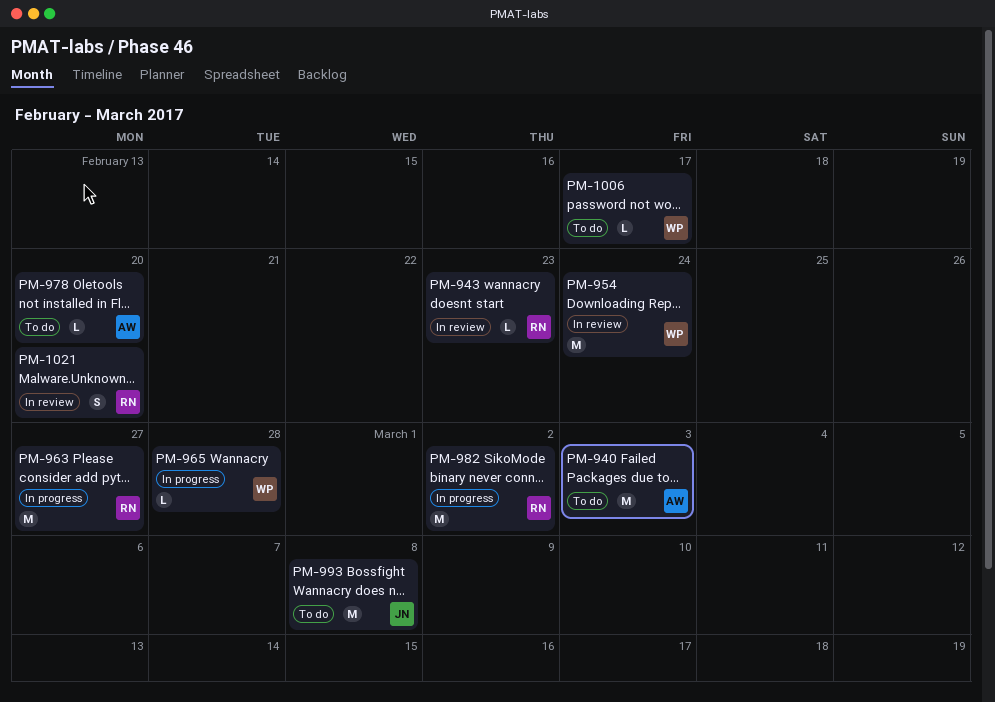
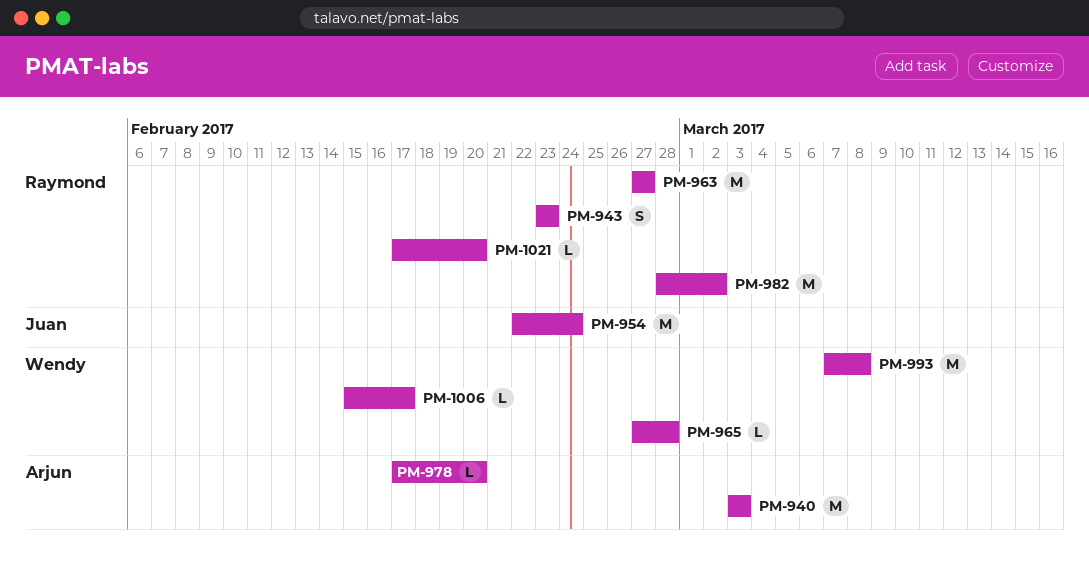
PM-943, estimate: L -> S
PM-954, owner: Wendy -> Juan
PM-993, owner: Juan -> Wendy
PM-1021, estimate: S -> L

